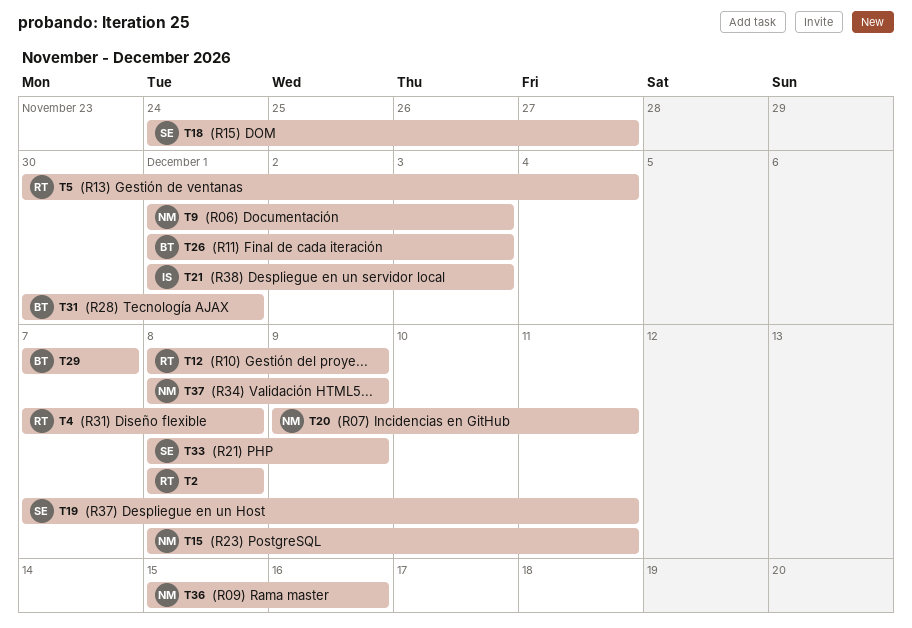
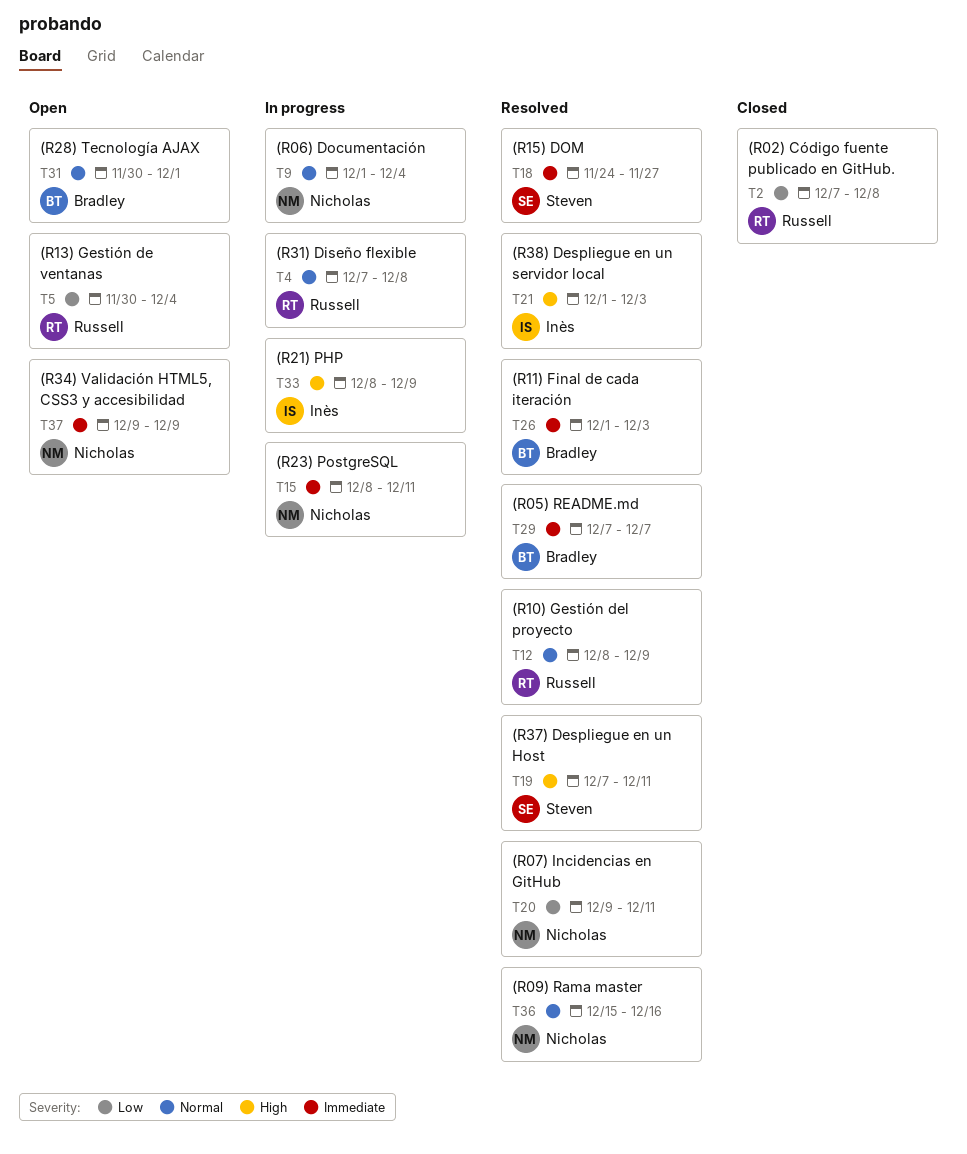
T2, start: Dec 8 -> Dec 7
T9, due: Dec 3 -> Dec 4
T33, owner: Steven -> Inès
T37, start: Dec 8 -> Dec 9

